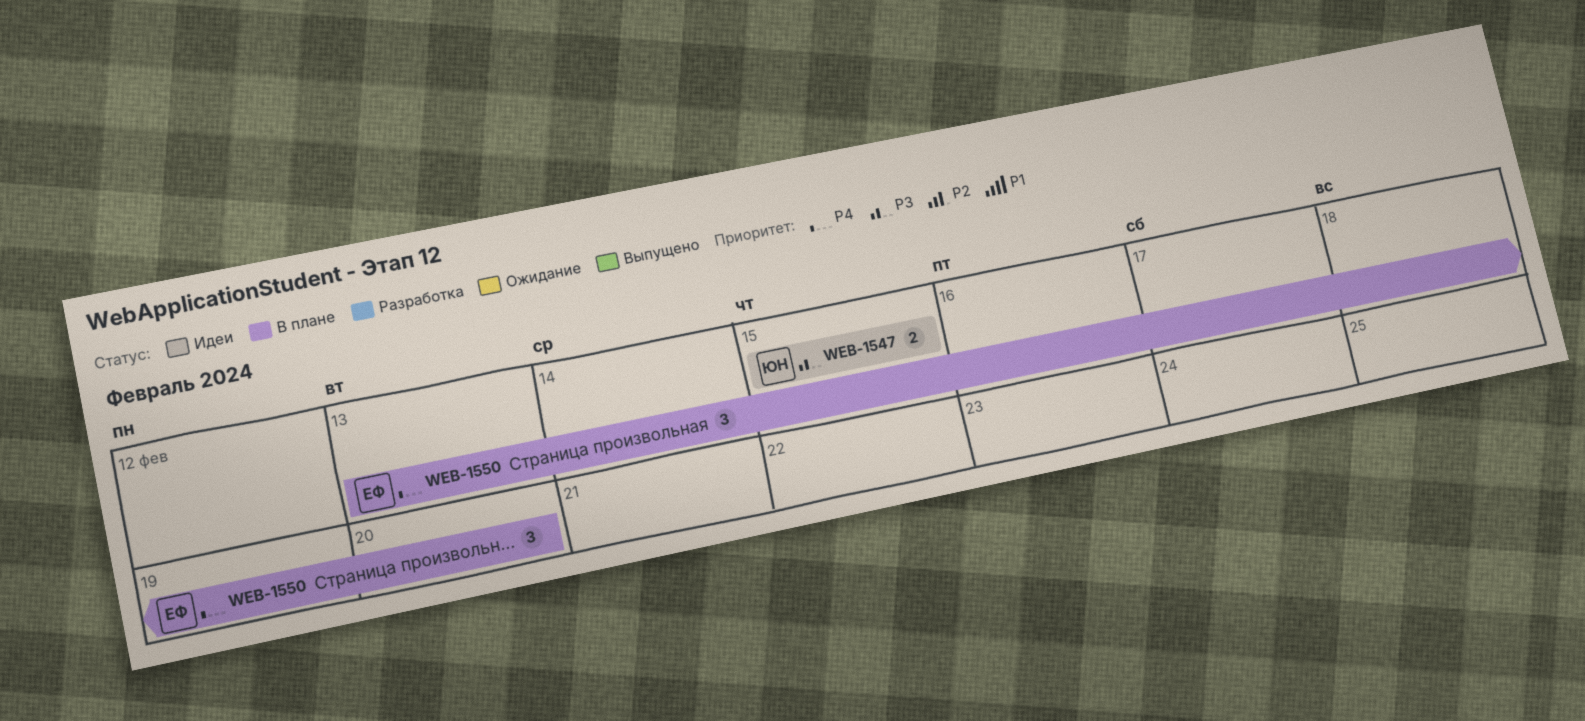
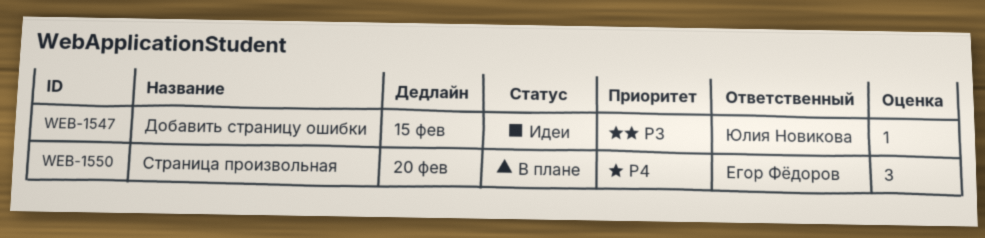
WEB-1547, estimate: 2 -> 1

